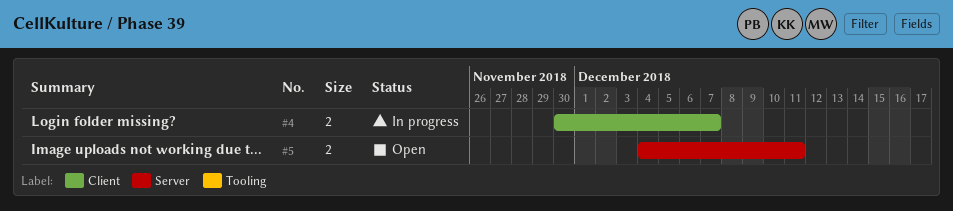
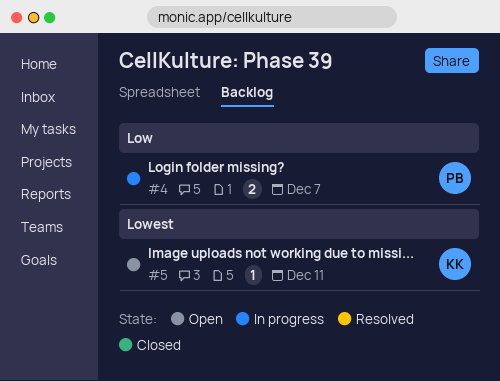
#5, estimate: 2 -> 1

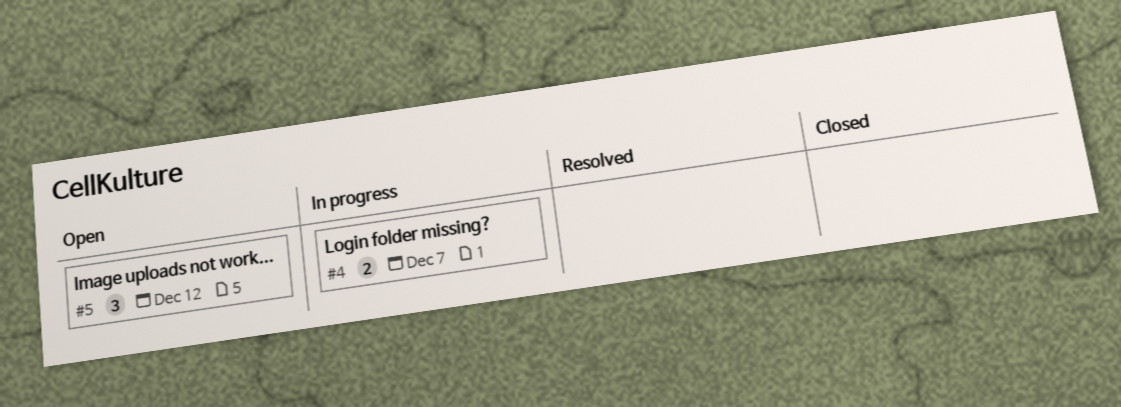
#5, estimate: 1 -> 3
#5, due: Dec 11 -> Dec 12

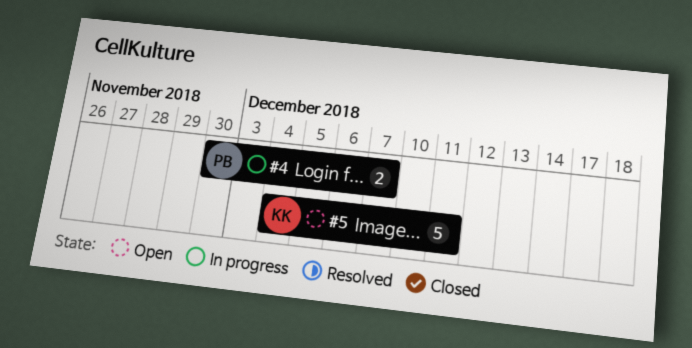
#5, estimate: 3 -> 5
#5, due: Dec 12 -> Dec 11

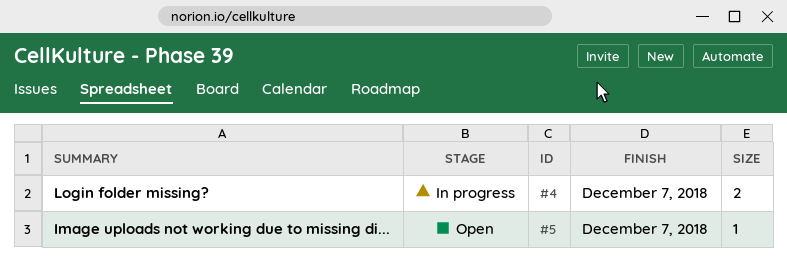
#5, estimate: 5 -> 1
#5, due: Dec 11 -> Dec 7

